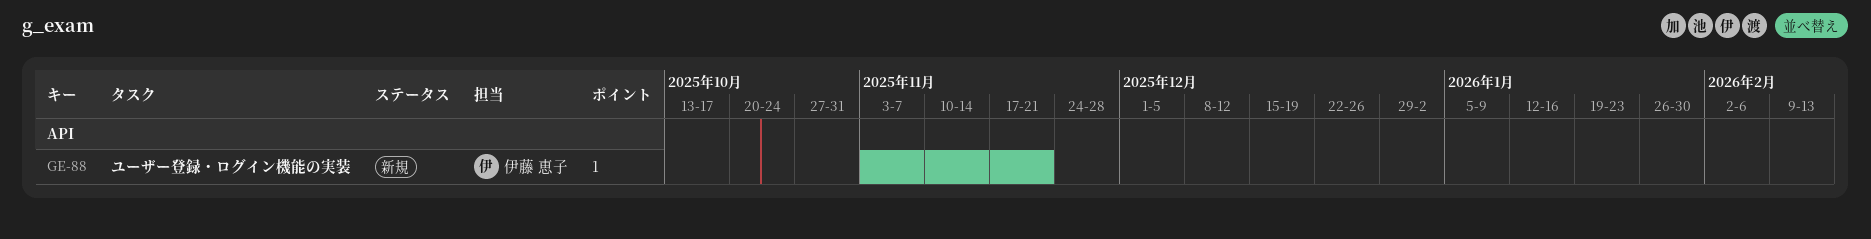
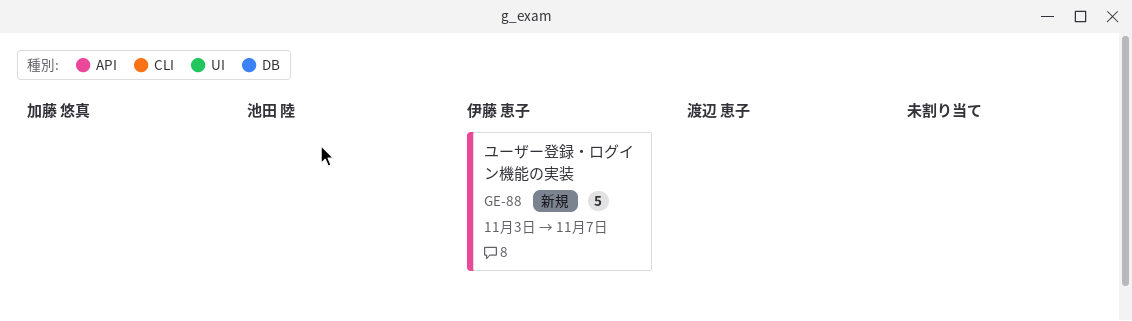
GE-88, estimate: 1 -> 5
GE-88, due: Nov 21 -> Nov 7

